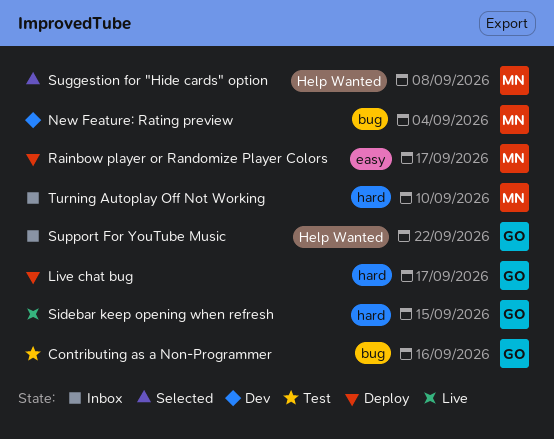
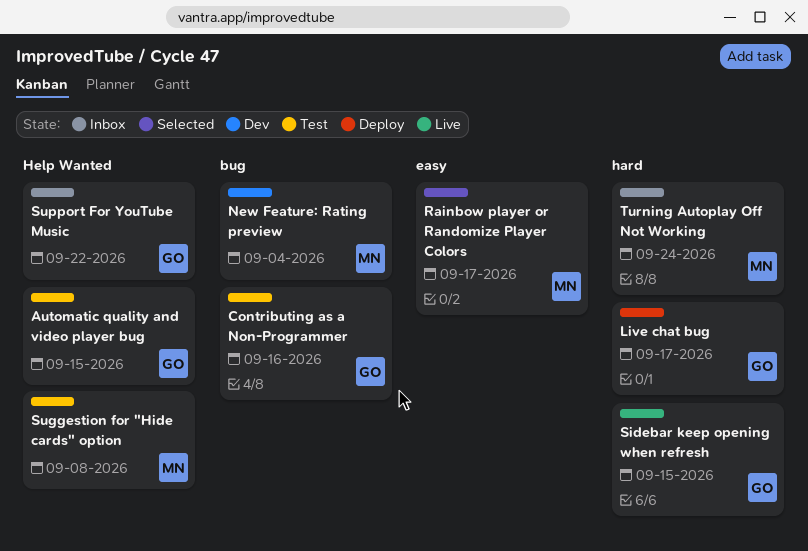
Automatic quality and video player bug: none -> present
Rainbow player or Randomize Player Colors, status: Deploy -> Selected
Suggestion for "Hide cards" option, status: Selected -> Test
Turning Autoplay Off Not Working, due: Sep 10 -> Sep 24

